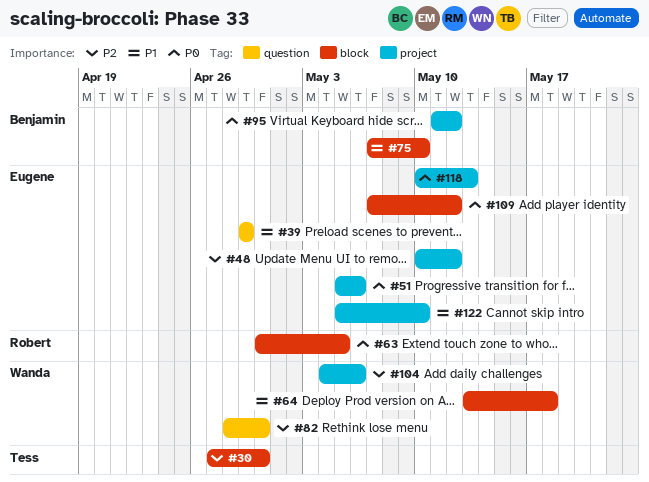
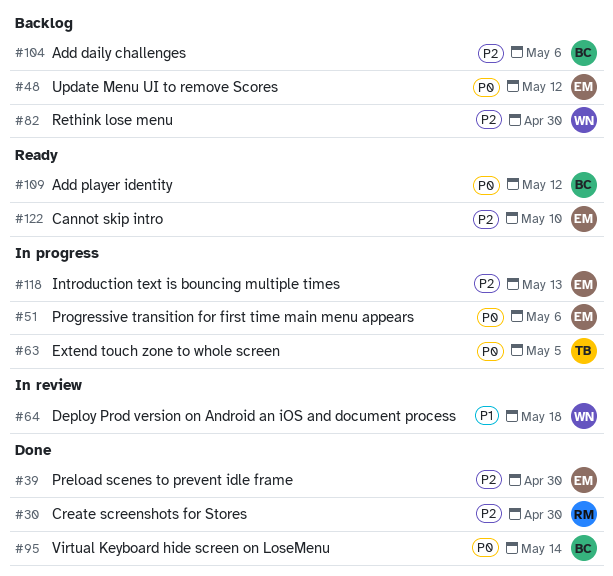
#30, owner: Tess -> Robert
#39, priority: P1 -> P2
#39, due: Apr 29 -> Apr 30
#48, priority: P2 -> P0
#63, owner: Robert -> Tess
#75: present -> none
#95, due: May 12 -> May 14
#104, owner: Wanda -> Benjamin
#109, owner: Eugene -> Benjamin
#118, priority: P0 -> P2
#122, priority: P1 -> P2

